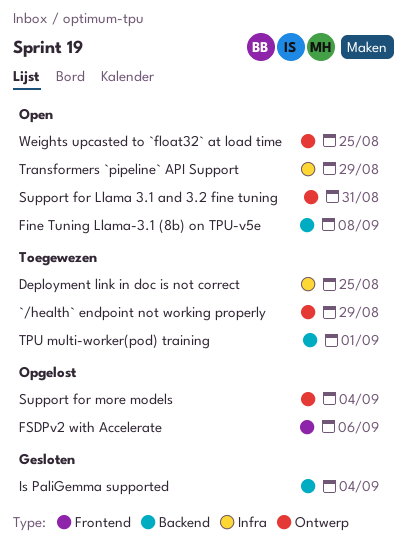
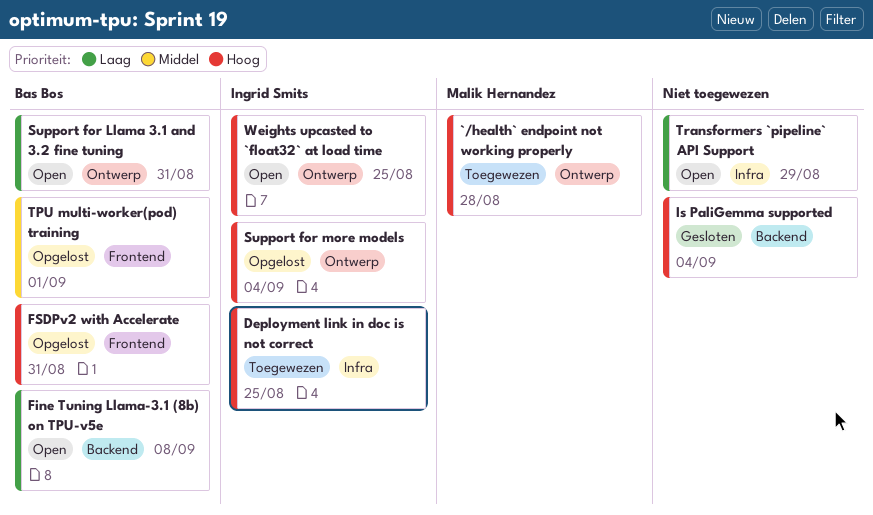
`/health` endpoint not working properly, due: Aug 29 -> Aug 28
FSDPv2 with Accelerate, due: Sep 6 -> Aug 31
TPU multi-worker(pod) training, status: Toegewezen -> Opgelost
TPU multi-worker(pod) training, label: Backend -> Frontend

